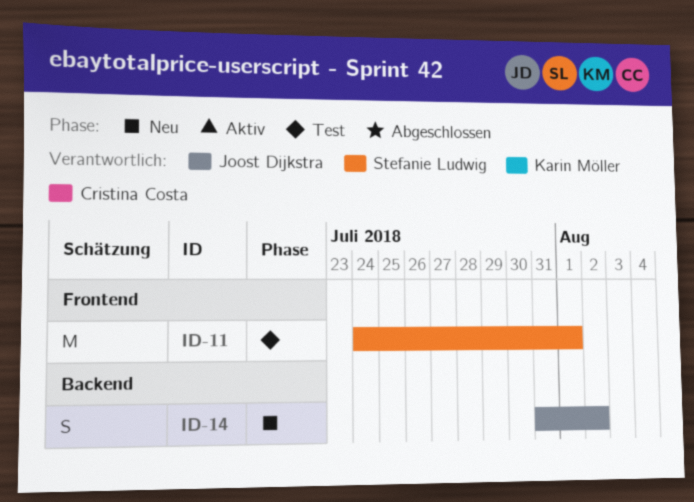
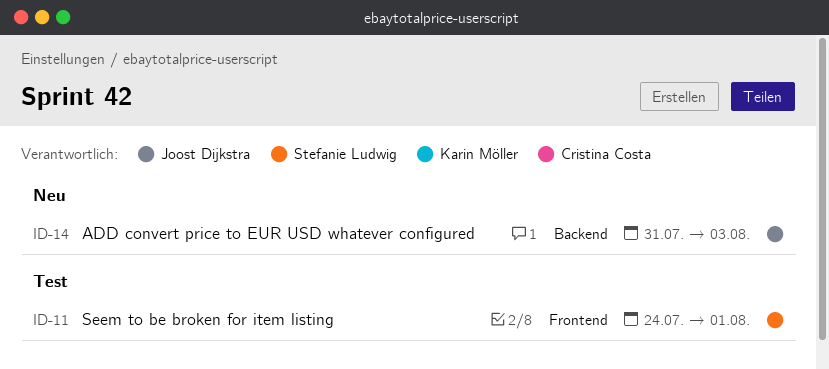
ID-14, due: Aug 2 -> Aug 3

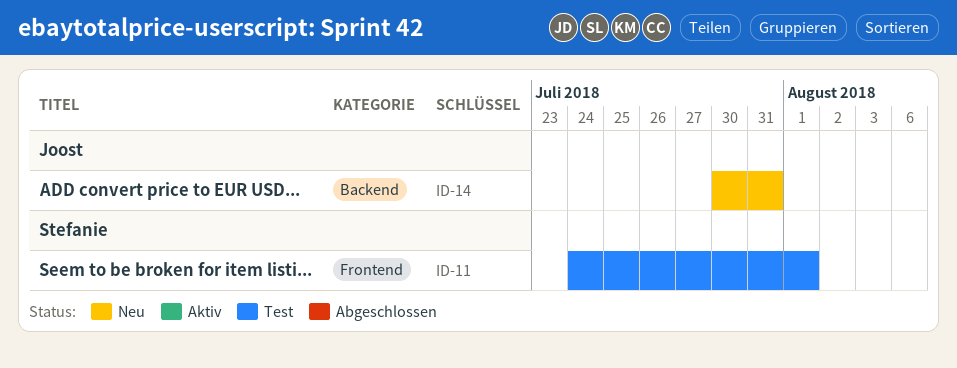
ID-14, start: Jul 31 -> Jul 30
ID-14, due: Aug 3 -> Jul 31

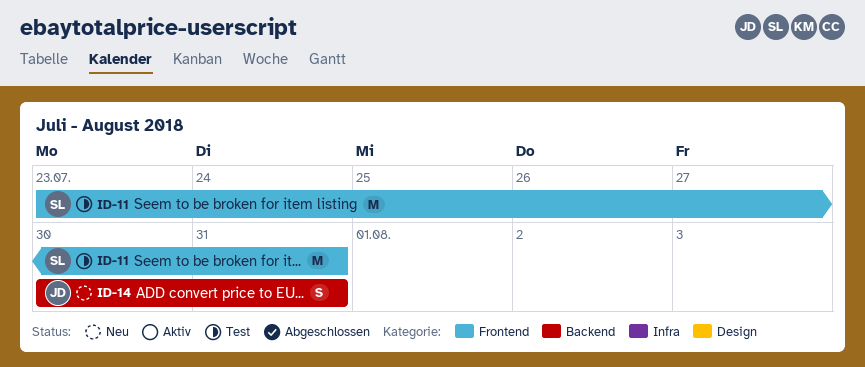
ID-11, start: Jul 24 -> Jul 23
ID-11, due: Aug 1 -> Jul 31

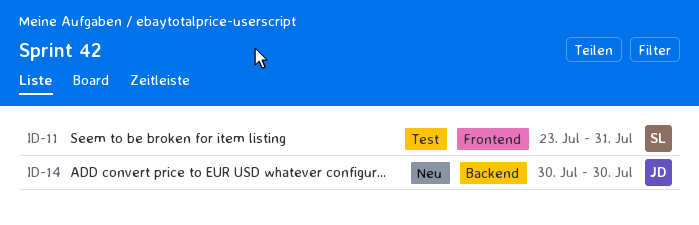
ID-14, due: Jul 31 -> Jul 30

